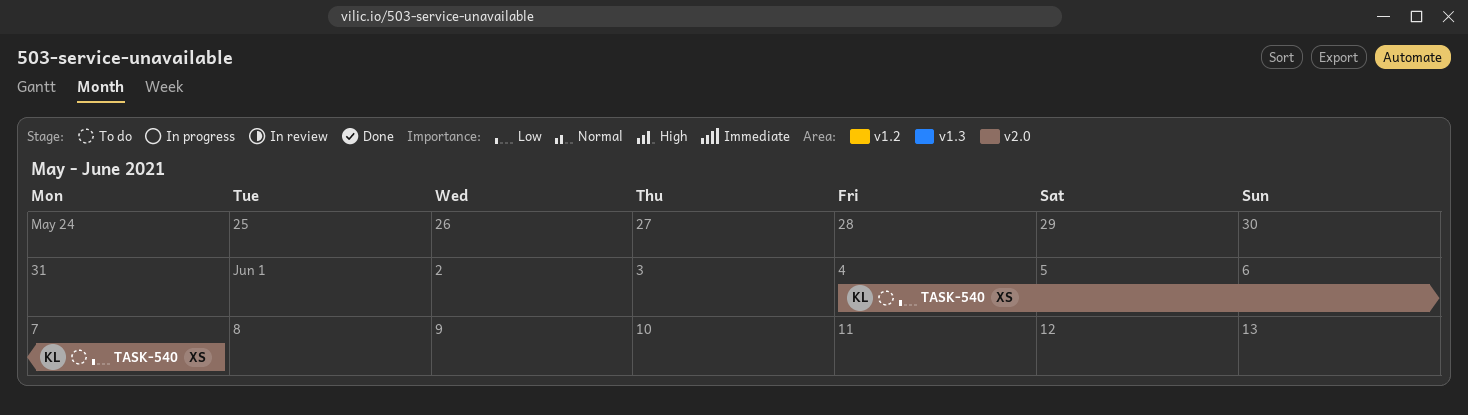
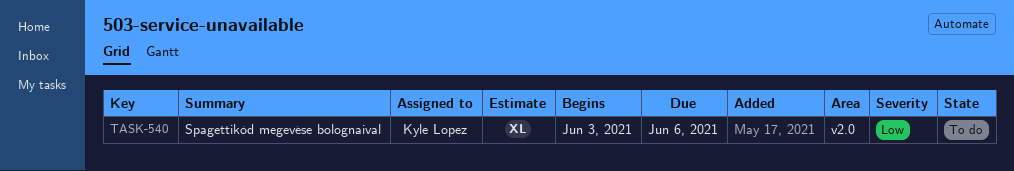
TASK-540, estimate: XS -> XL
TASK-540, start: Jun 4 -> Jun 3
TASK-540, due: Jun 7 -> Jun 6

